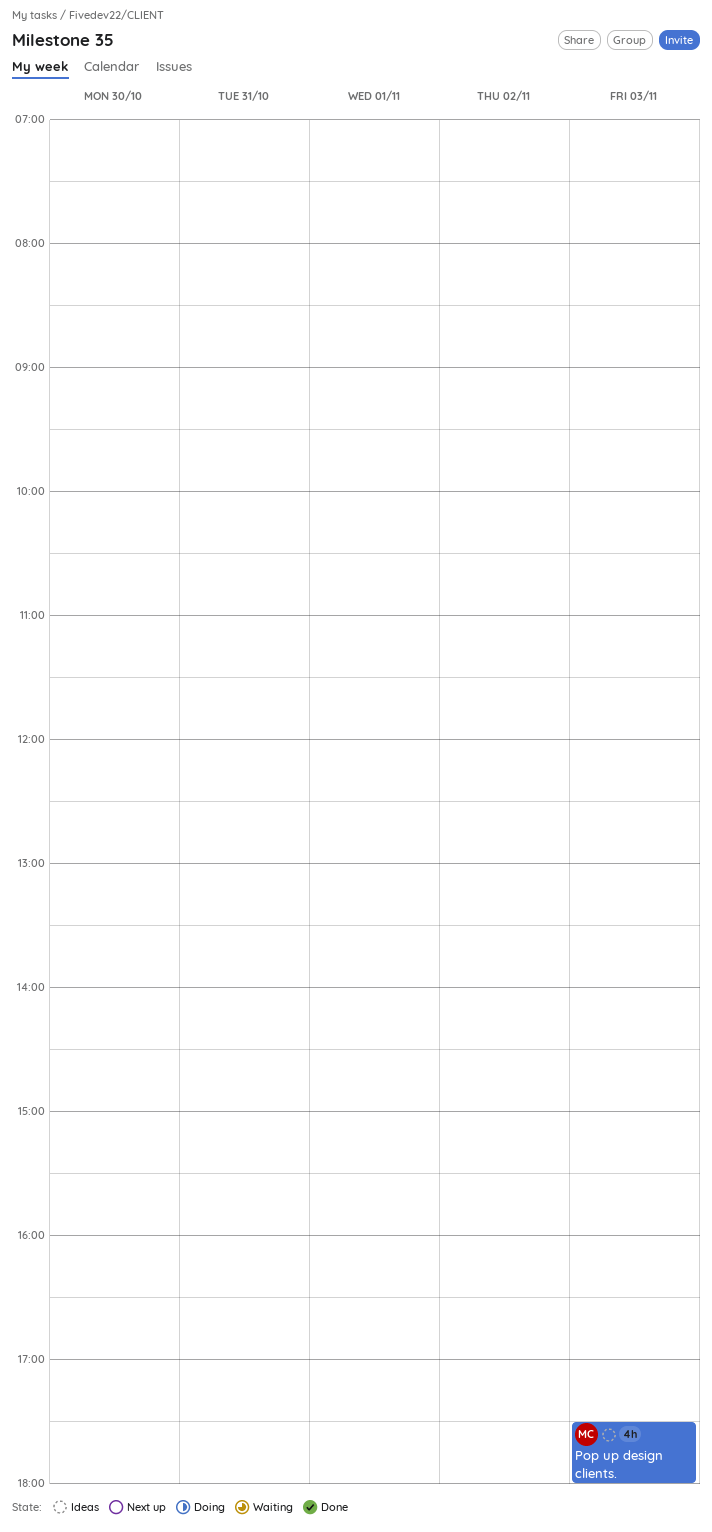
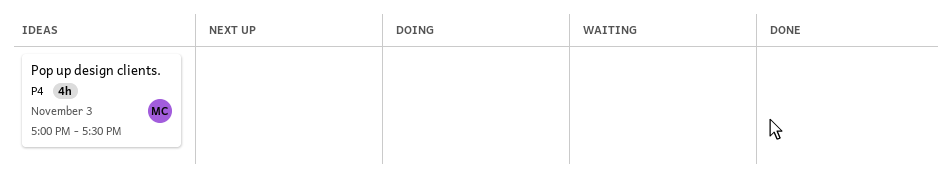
Pop up design clients., begins: 17:30 -> 17:00
Pop up design clients., ends: 18:00 -> 17:30

